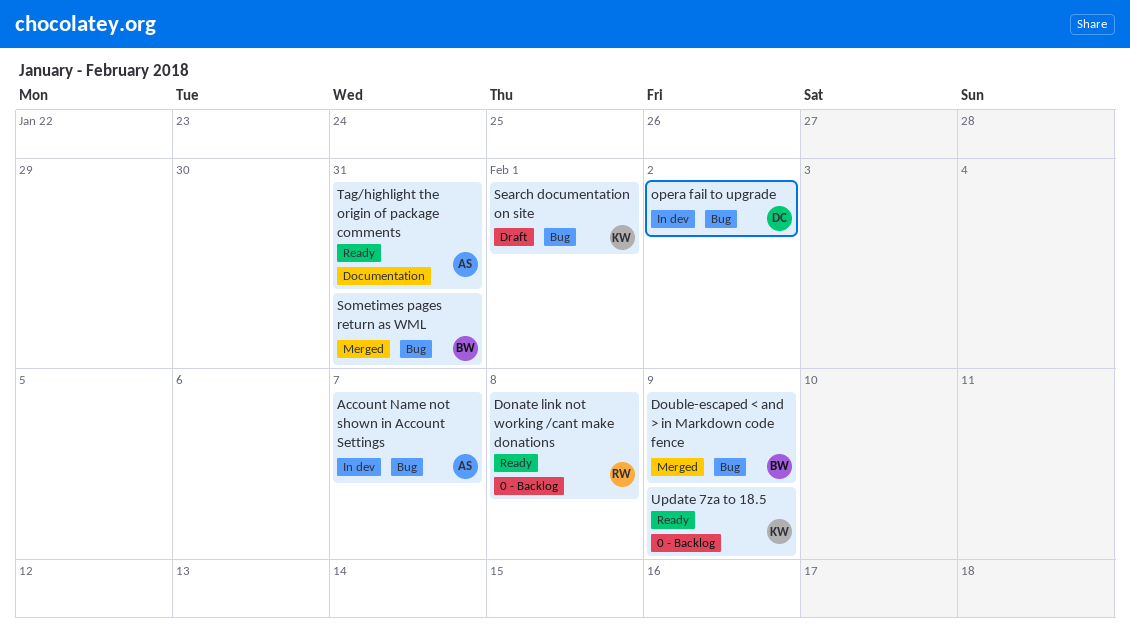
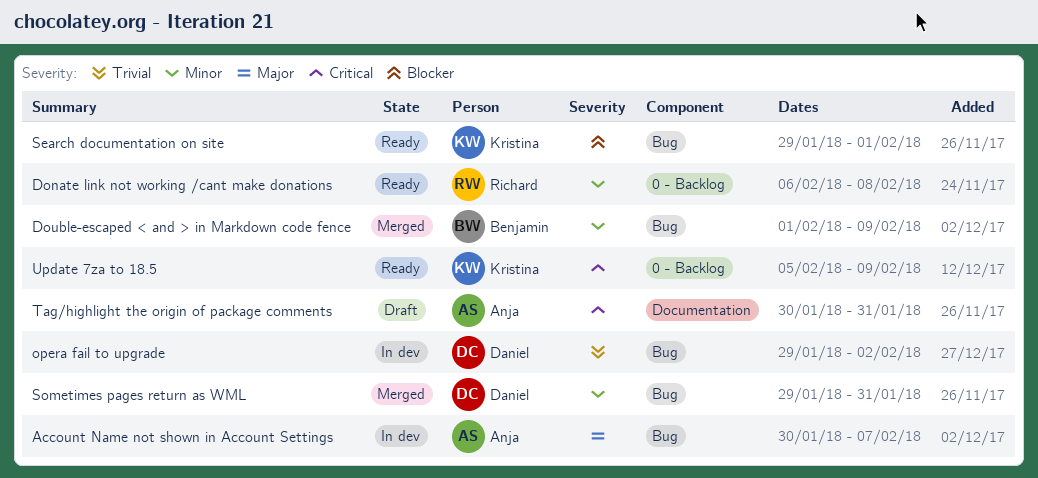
Search documentation on site, status: Draft -> Ready
Sometimes pages return as WML, owner: Benjamin -> Daniel
Tag/highlight the origin of package comments, status: Ready -> Draft

